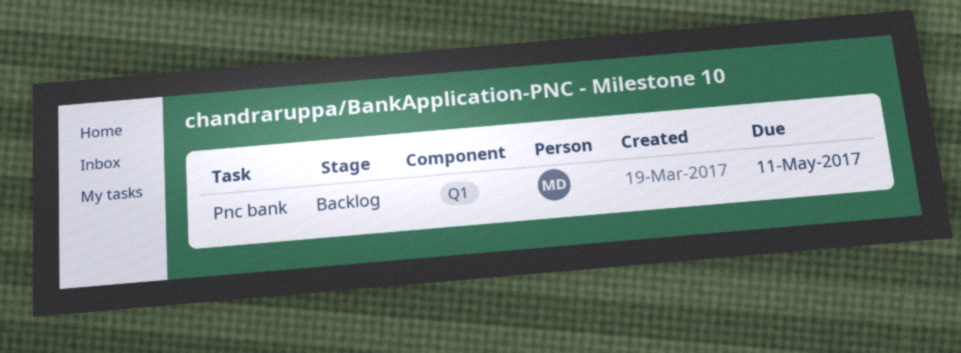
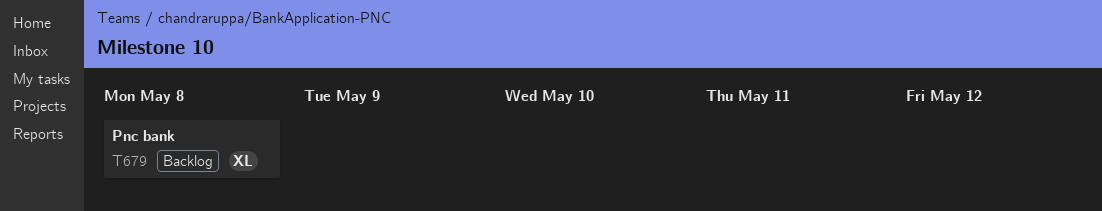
Pnc bank, due: May 11 -> May 8

